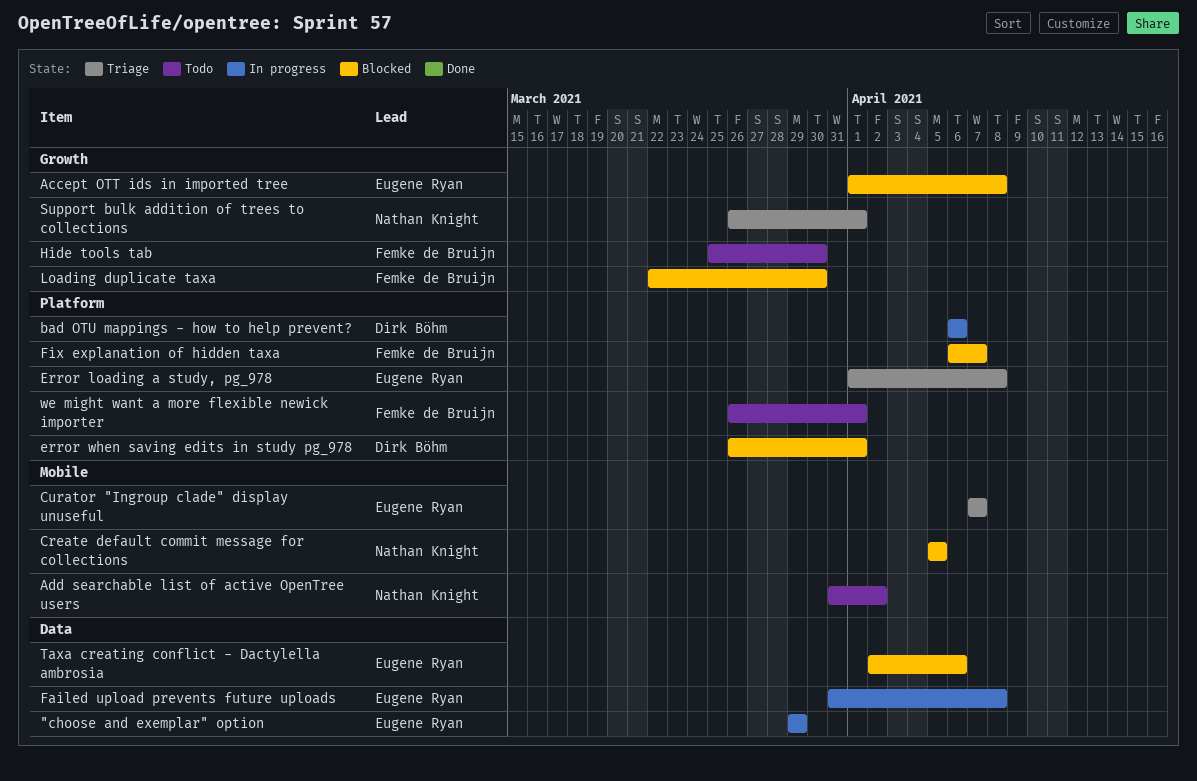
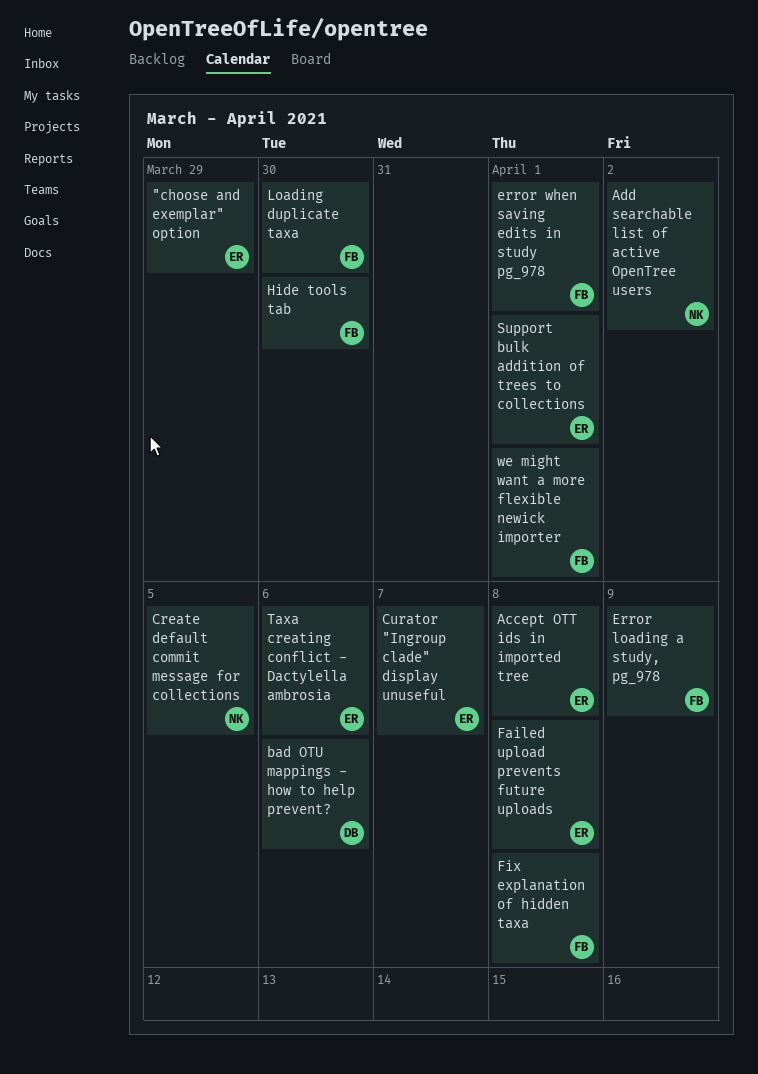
Error loading a study, pg_978, owner: Eugene Ryan -> Femke de Bruijn
Error loading a study, pg_978, due: Apr 8 -> Apr 9
error when saving edits in study pg_978, owner: Dirk Böhm -> Femke de Bruijn
Fix explanation of hidden taxa, due: Apr 7 -> Apr 8
Support bulk addition of trees to collections, owner: Nathan Knight -> Eugene Ryan

